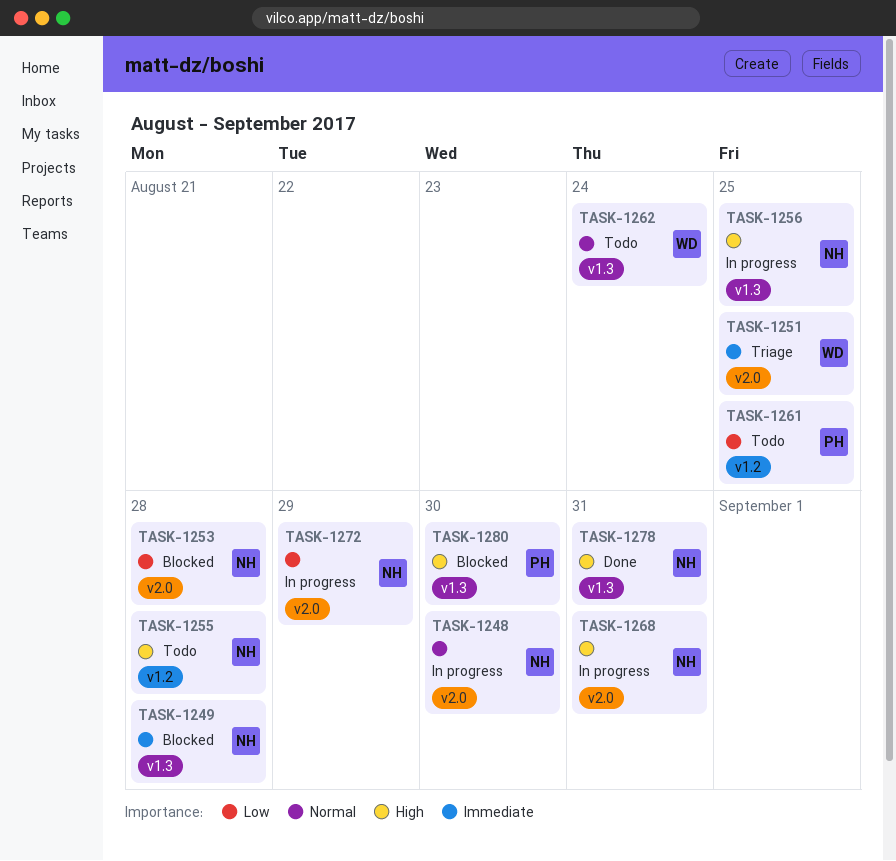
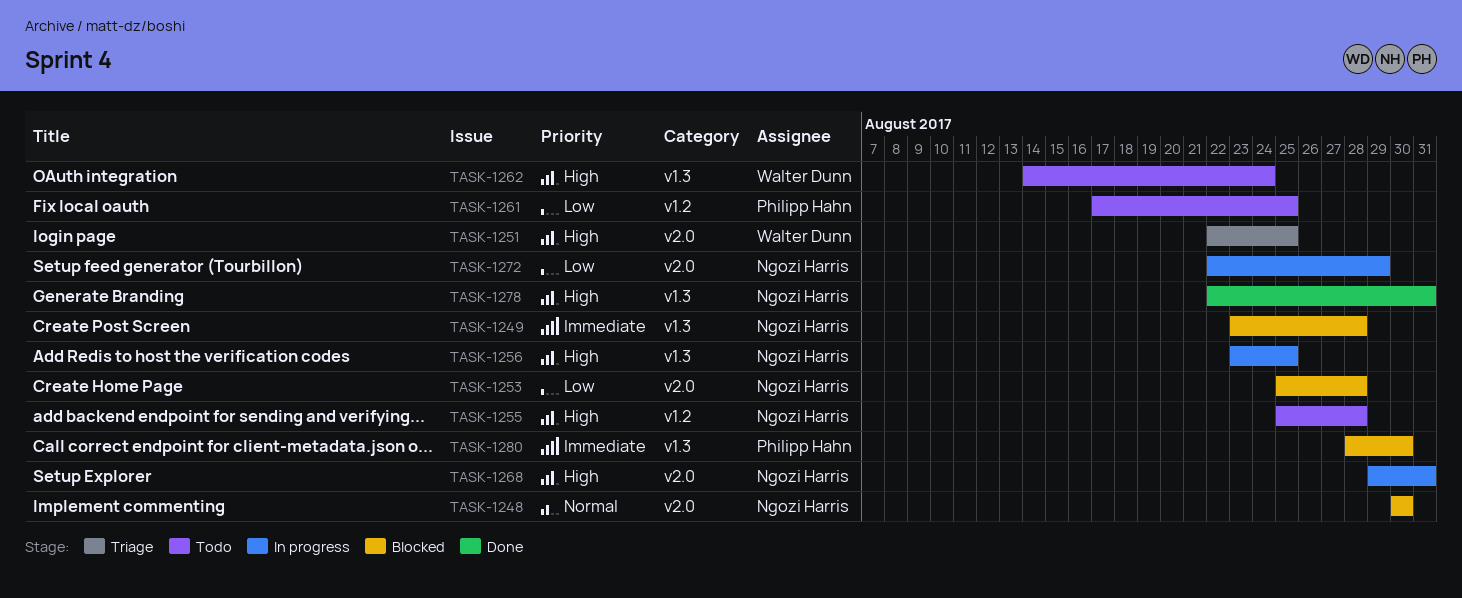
TASK-1248, status: In progress -> Blocked
TASK-1251, priority: Immediate -> High
TASK-1262, priority: Normal -> High
TASK-1280, priority: High -> Immediate

